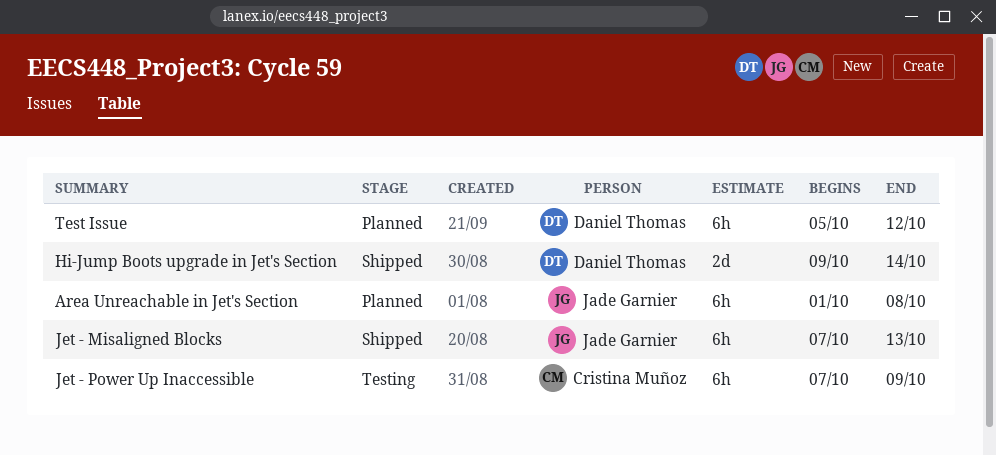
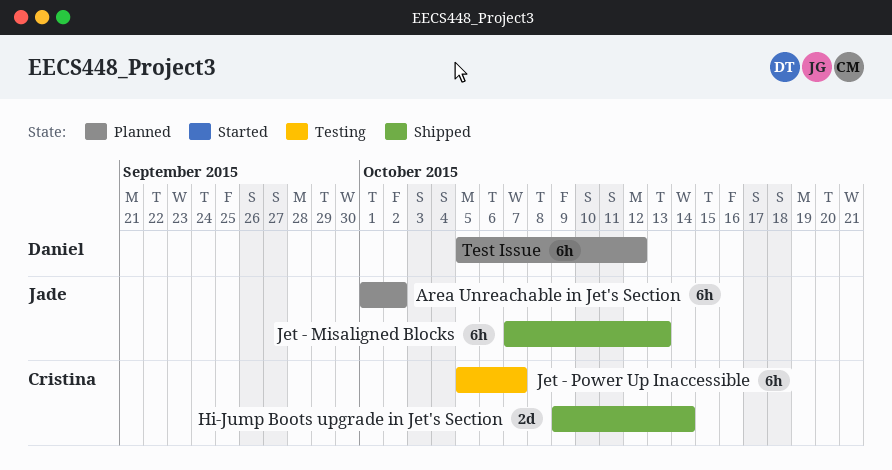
Area Unreachable in Jet's Section, due: Oct 8 -> Oct 2
Hi-Jump Boots upgrade in Jet's Section, owner: Daniel Thomas -> Cristina Muñoz
Jet - Power Up Inaccessible, start: Oct 7 -> Oct 5
Jet - Power Up Inaccessible, due: Oct 9 -> Oct 7

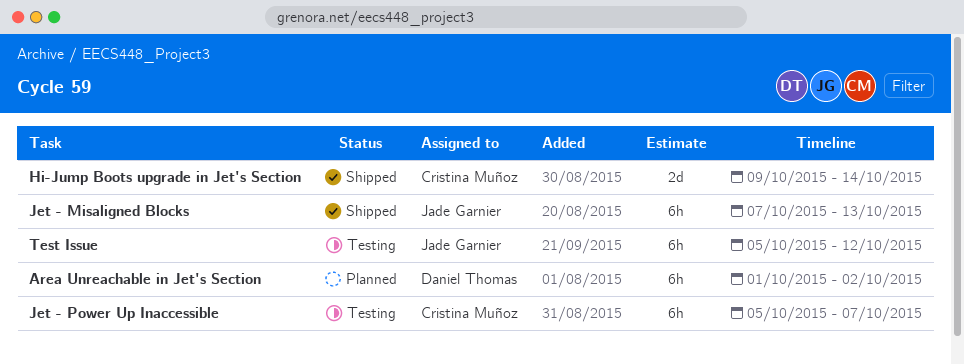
Area Unreachable in Jet's Section, owner: Jade Garnier -> Daniel Thomas
Test Issue, status: Planned -> Testing
Test Issue, owner: Daniel Thomas -> Jade Garnier

